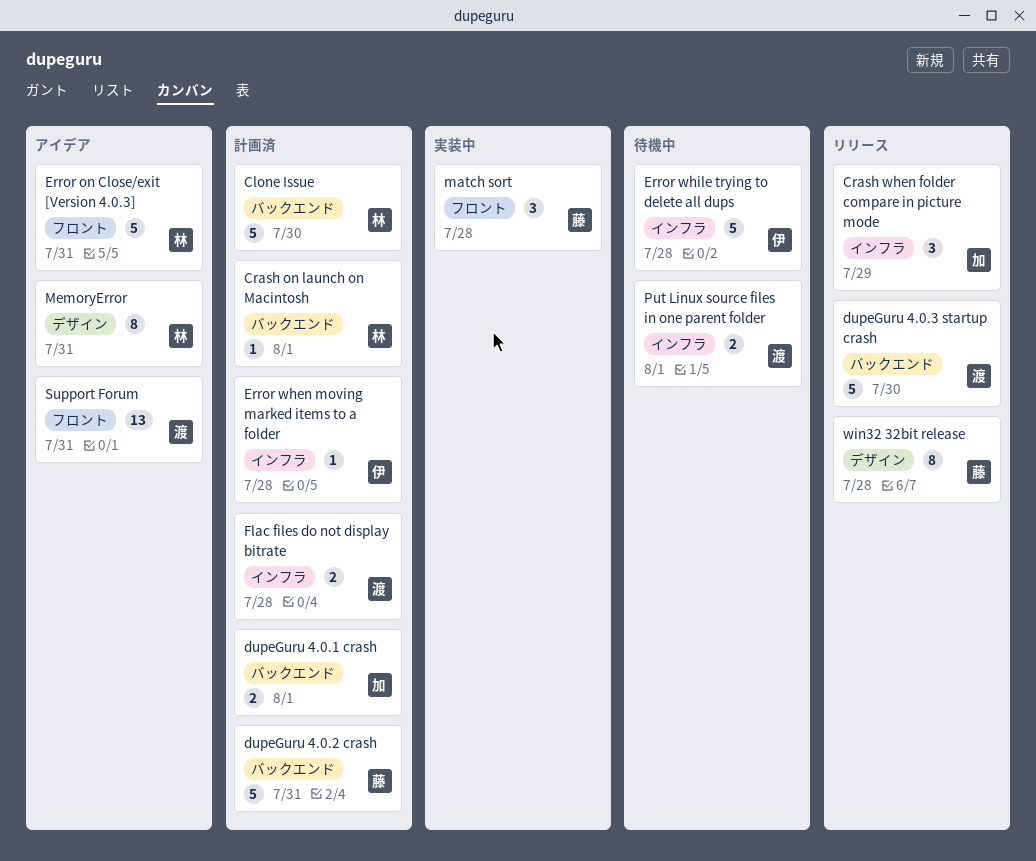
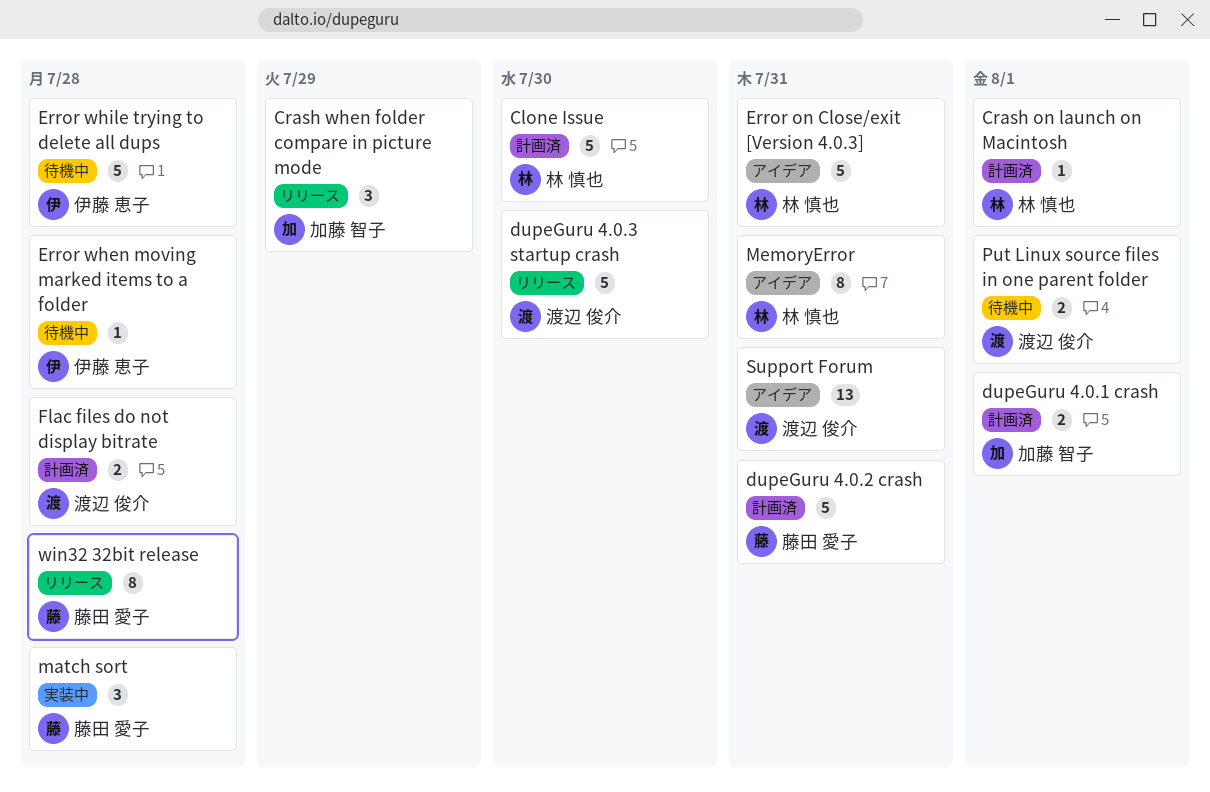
Error when moving marked items to a folder, status: 計画済 -> 待機中

